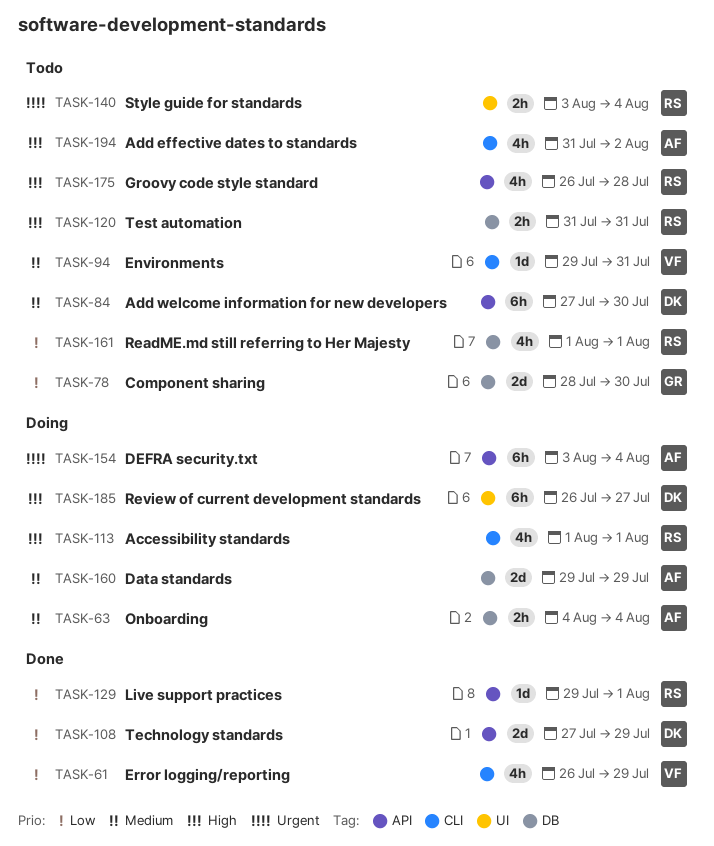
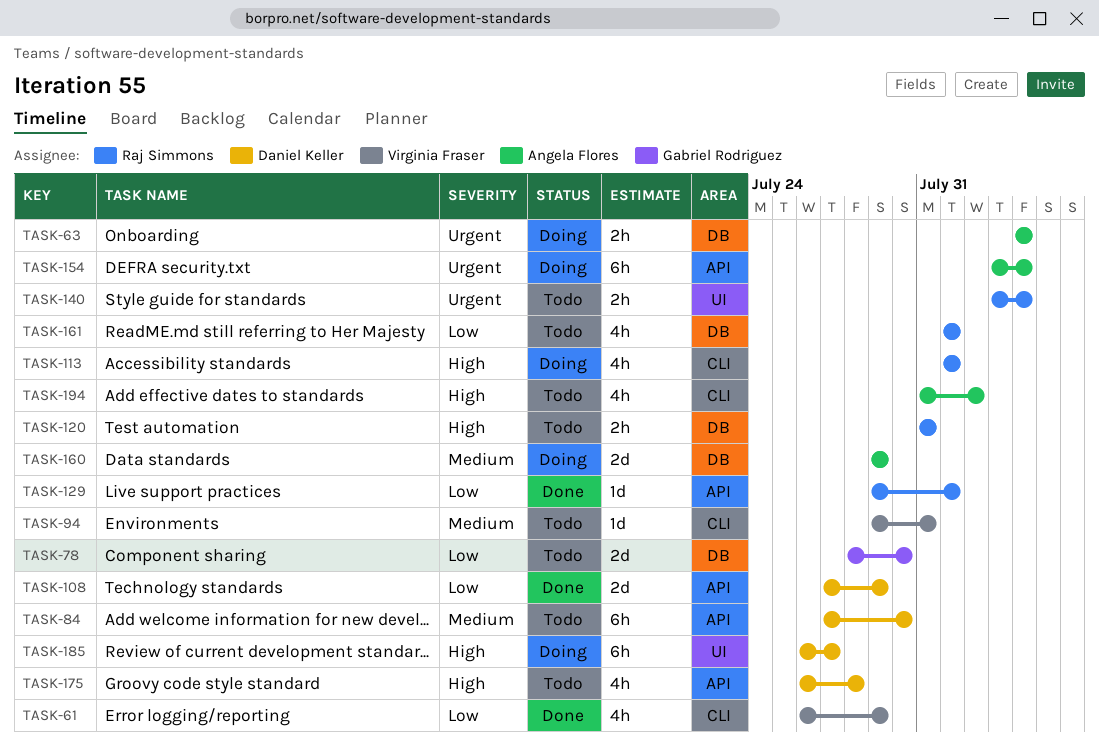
TASK-63, priority: Medium -> Urgent
TASK-175, owner: Raj Simmons -> Daniel Keller

